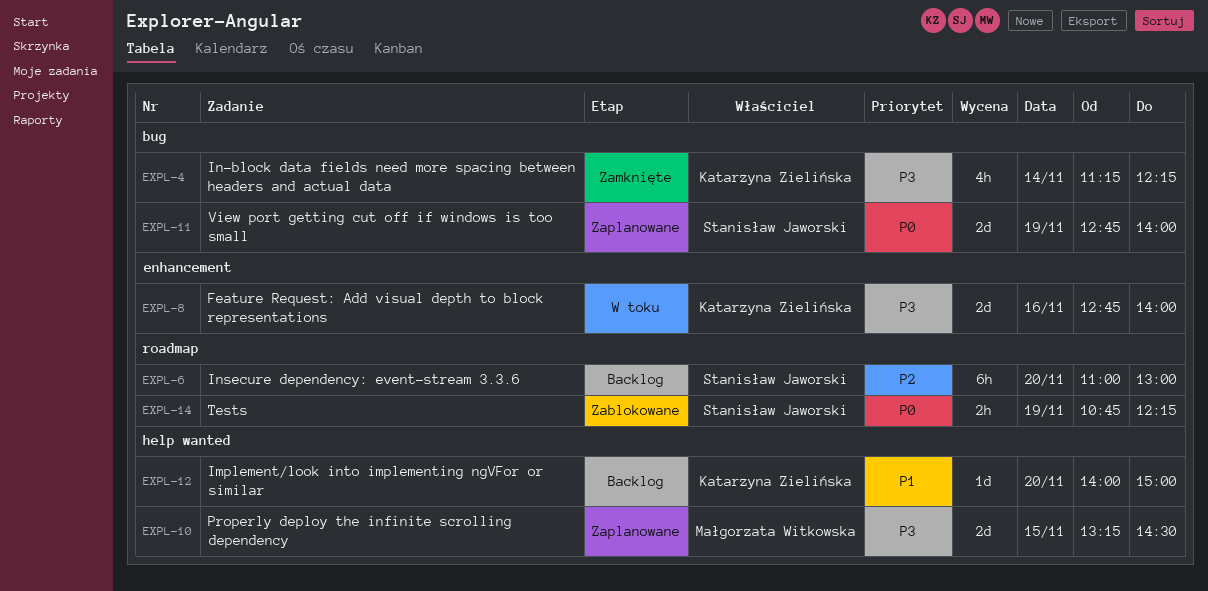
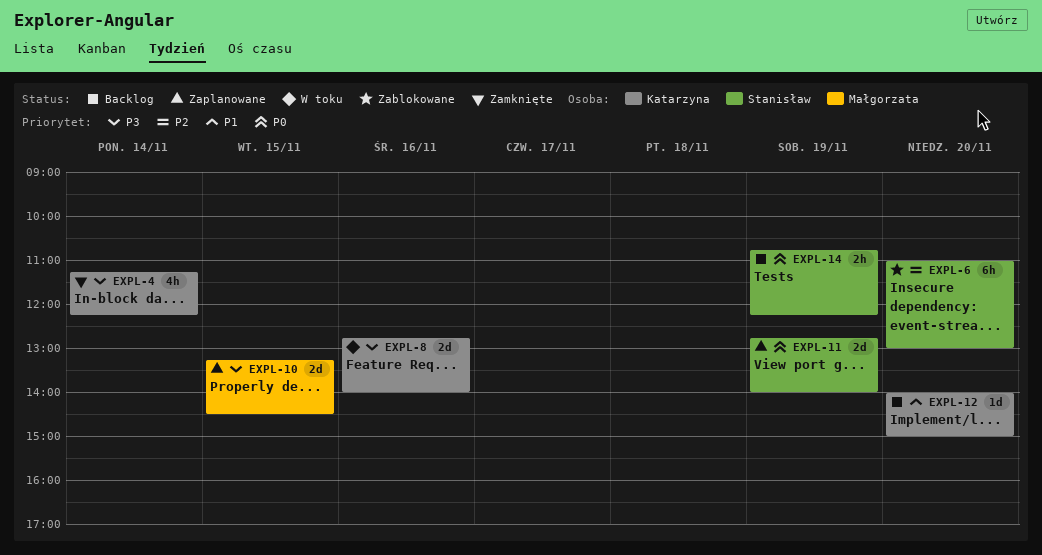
EXPL-6, status: Backlog -> Zablokowane
EXPL-14, status: Zablokowane -> Backlog

